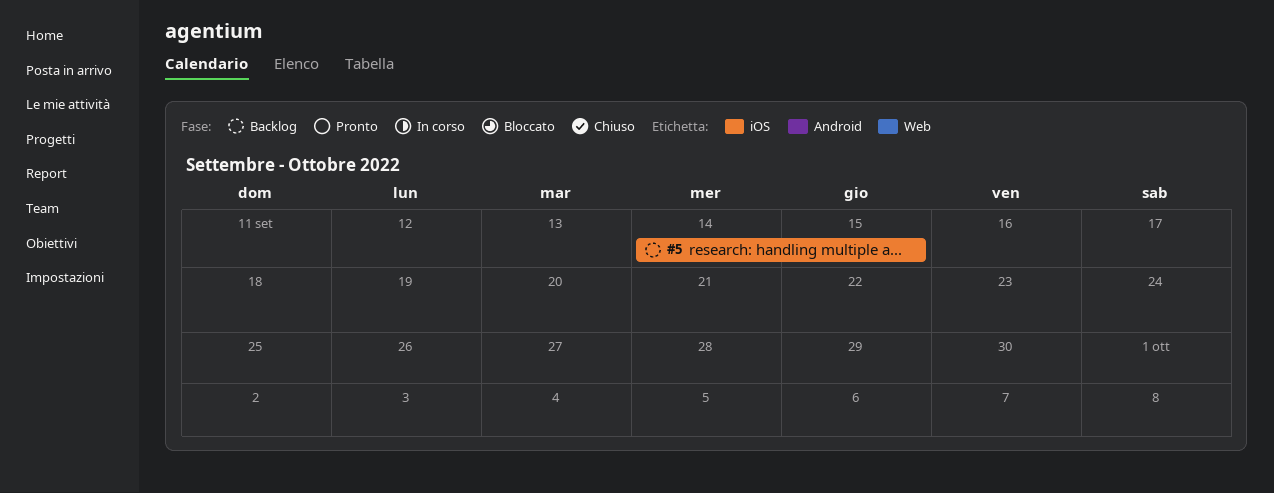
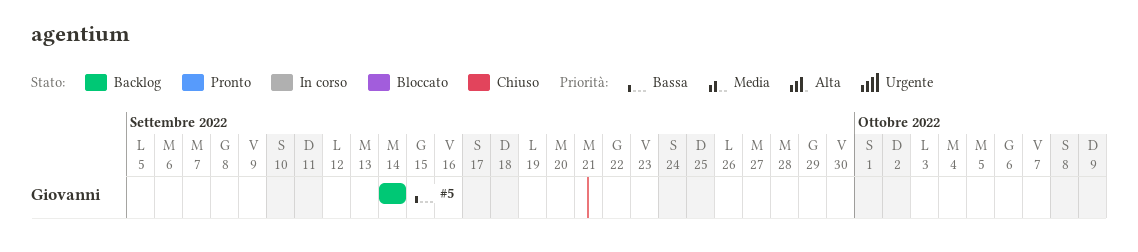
#5, due: Sep 15 -> Sep 14

